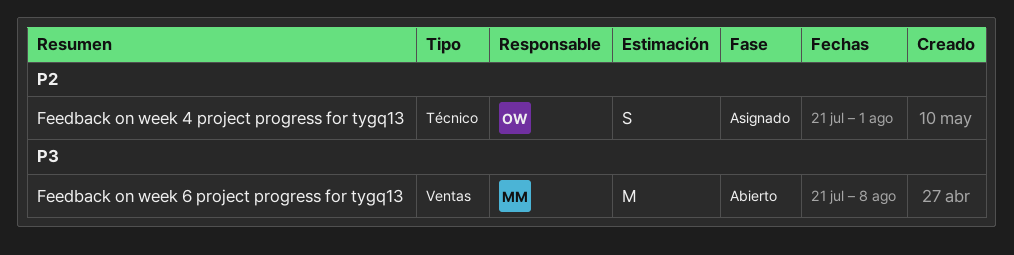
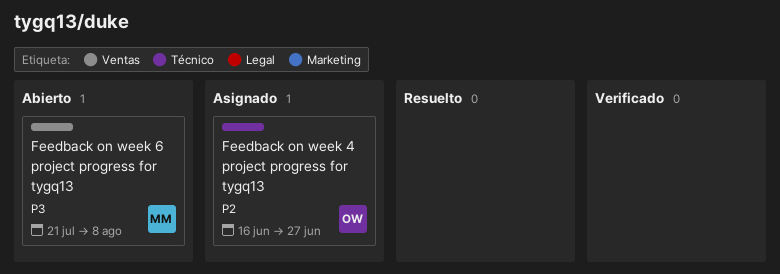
Feedback on week 4 project progress for tygq13, start: Jul 21 -> Jun 16
Feedback on week 4 project progress for tygq13, due: Aug 1 -> Jun 27

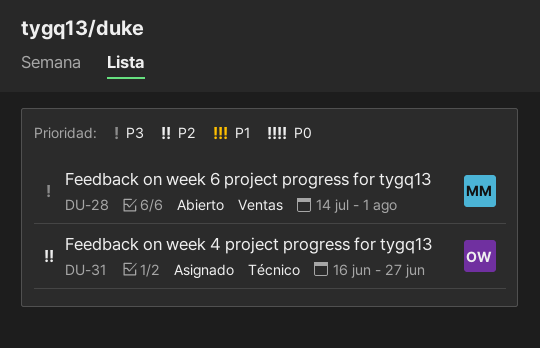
Feedback on week 6 project progress for tygq13, start: Jul 21 -> Jul 14
Feedback on week 6 project progress for tygq13, due: Aug 8 -> Aug 1

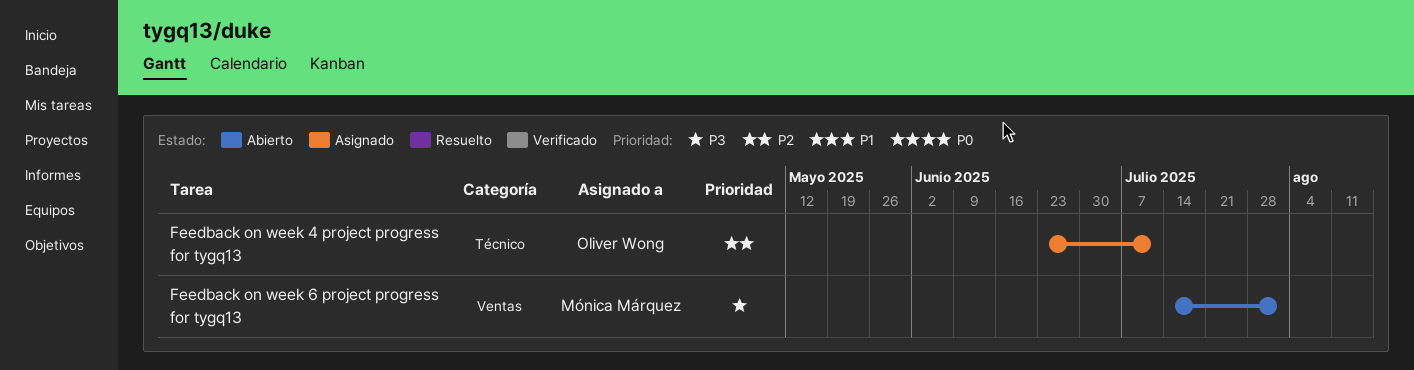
Feedback on week 4 project progress for tygq13, start: Jun 16 -> Jun 23
Feedback on week 4 project progress for tygq13, due: Jun 27 -> Jul 11

